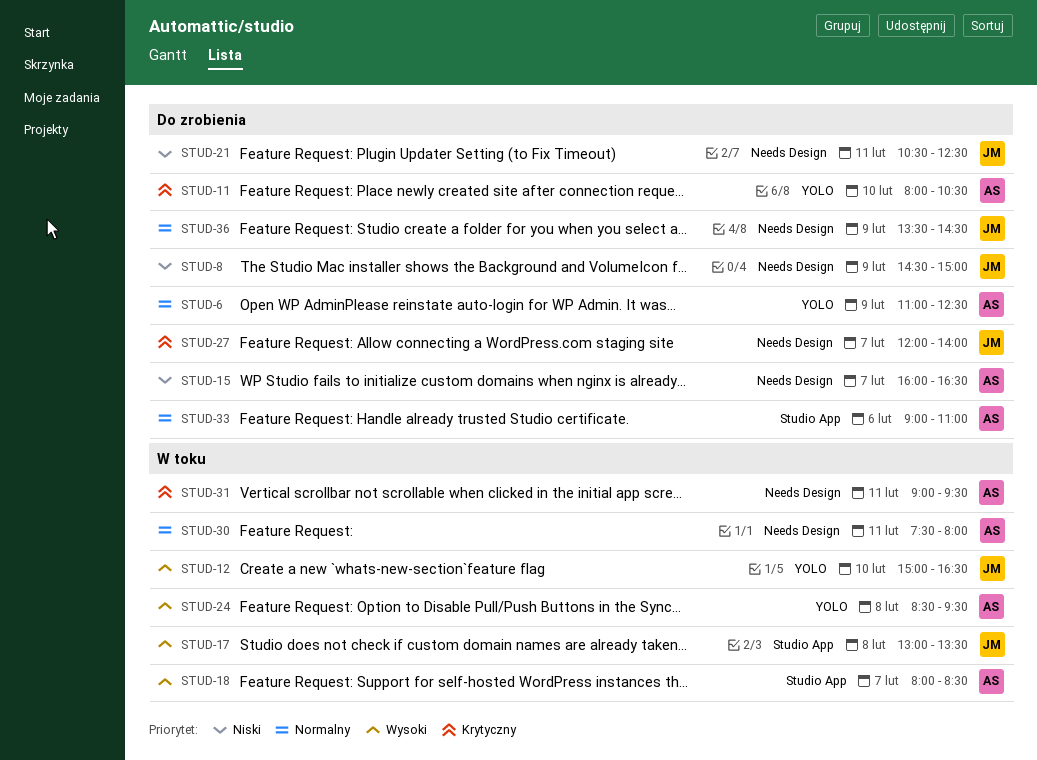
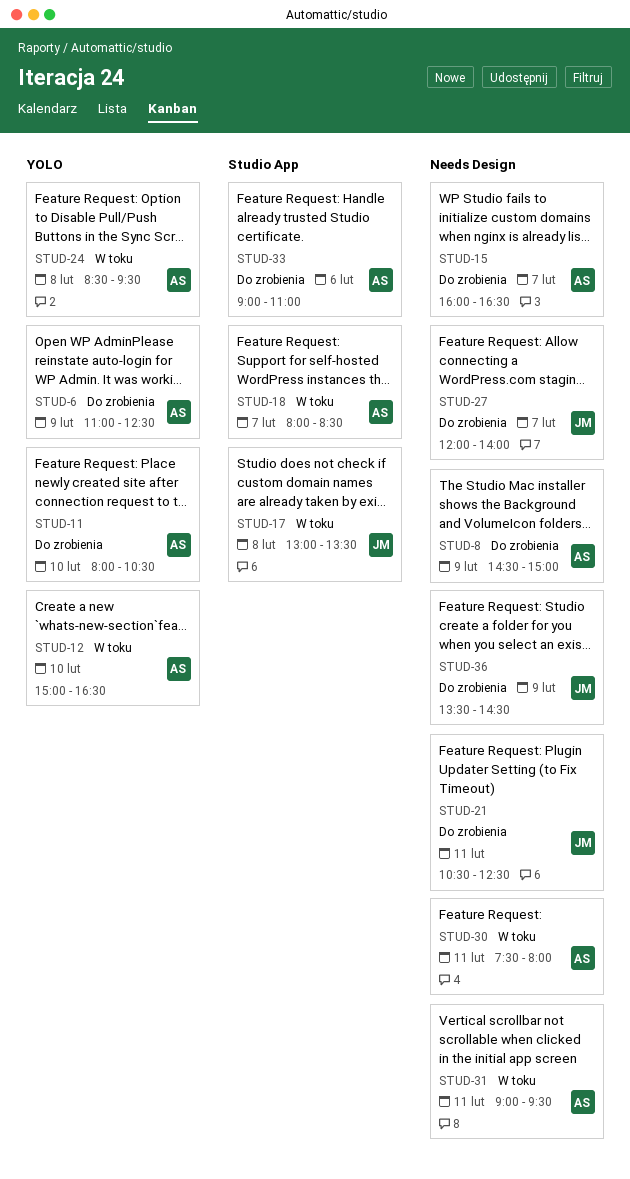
STUD-8, owner: JM -> AS
STUD-12, owner: JM -> AS

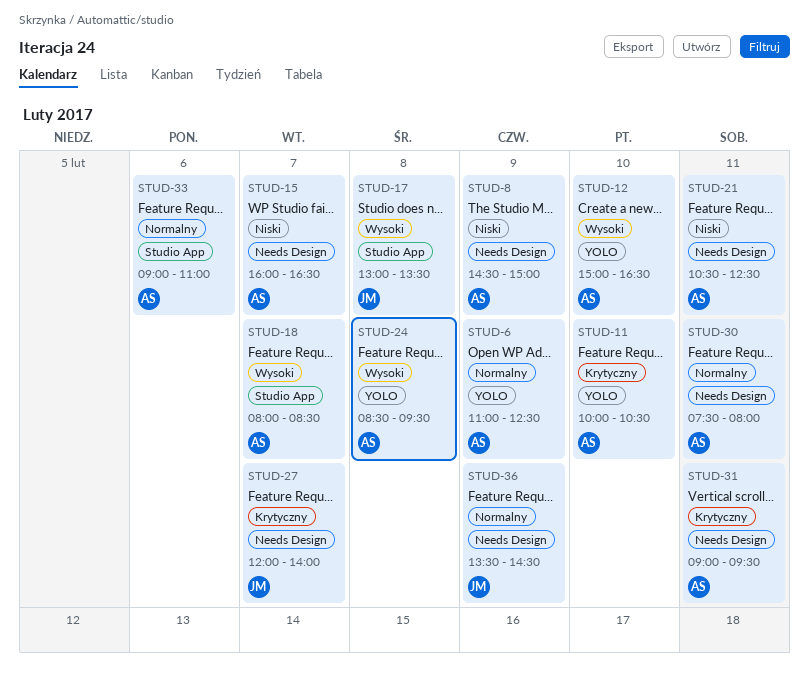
STUD-11, begins: 08:00 -> 10:00
STUD-21, owner: JM -> AS

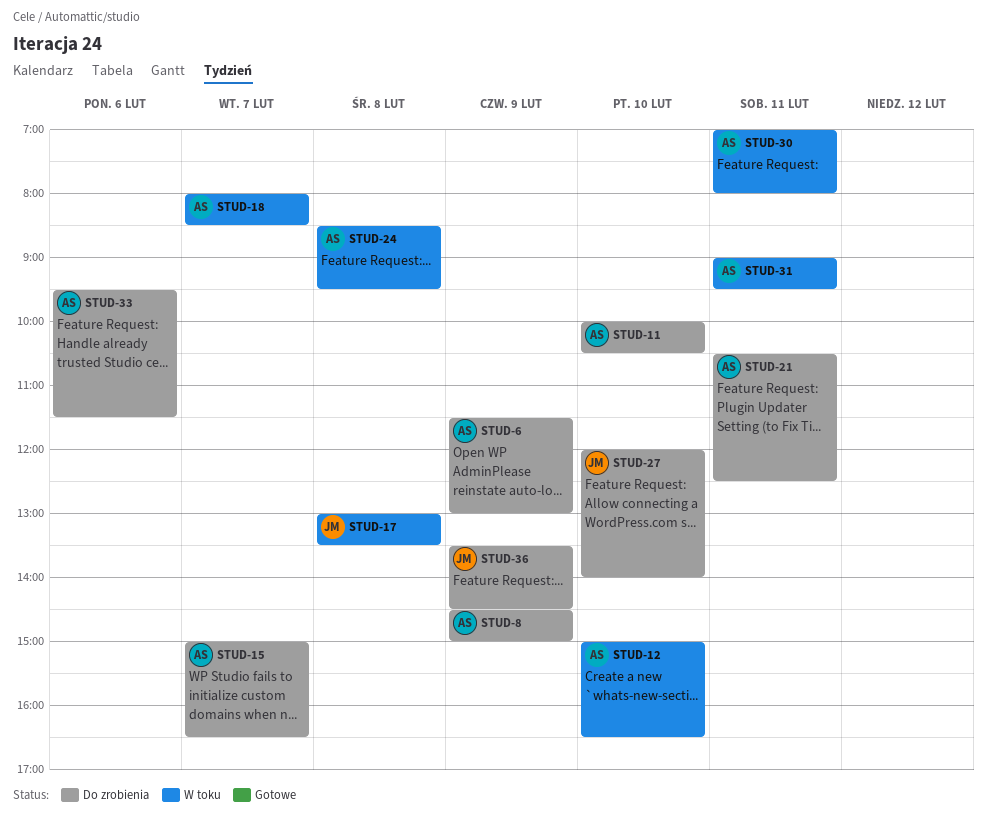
STUD-6, begins: 11:00 -> 11:30
STUD-6, ends: 12:30 -> 13:00
STUD-15, begins: 16:00 -> 15:00
STUD-27, day: Feb 7 -> Feb 10
STUD-30, begins: 07:30 -> 07:00
STUD-33, begins: 09:00 -> 09:30
STUD-33, ends: 11:00 -> 11:30

